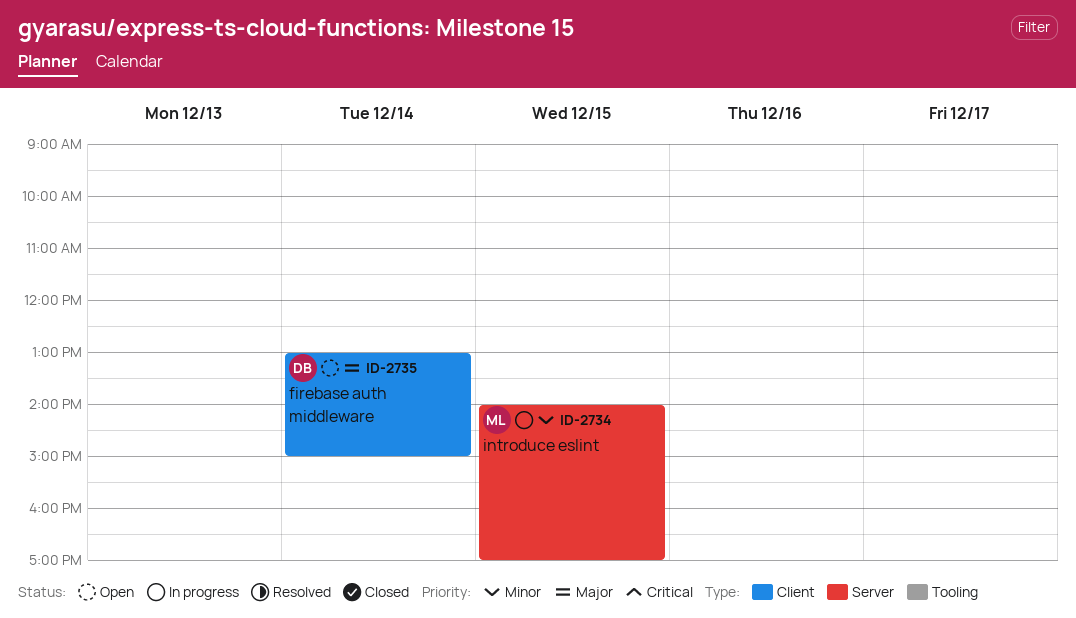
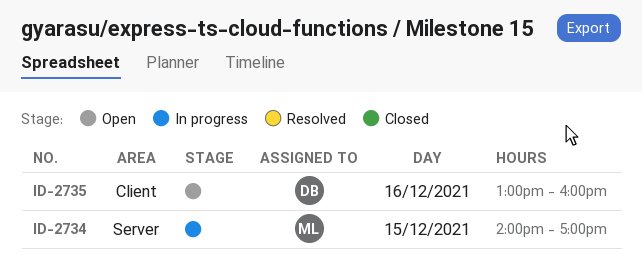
ID-2735, day: Dec 14 -> Dec 16
ID-2735, ends: 15:00 -> 16:00

